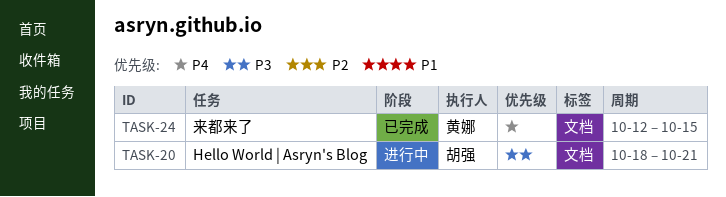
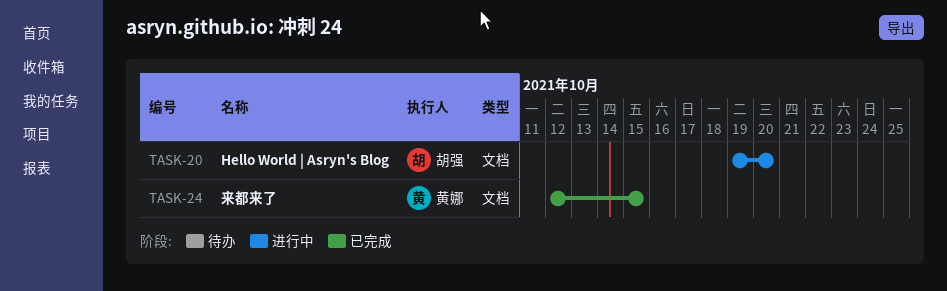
TASK-20, start: Oct 18 -> Oct 19
TASK-20, due: Oct 21 -> Oct 20

